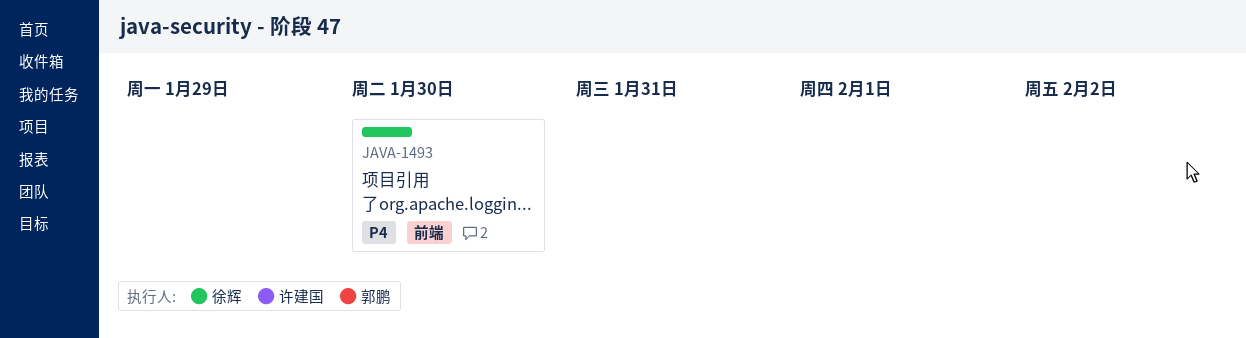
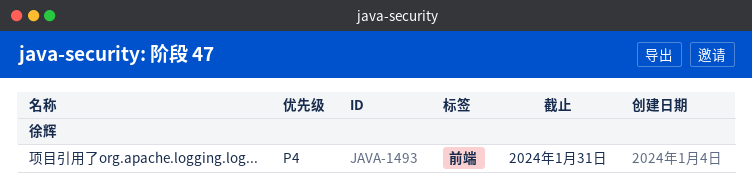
JAVA-1493, due: Jan 30 -> Jan 31

